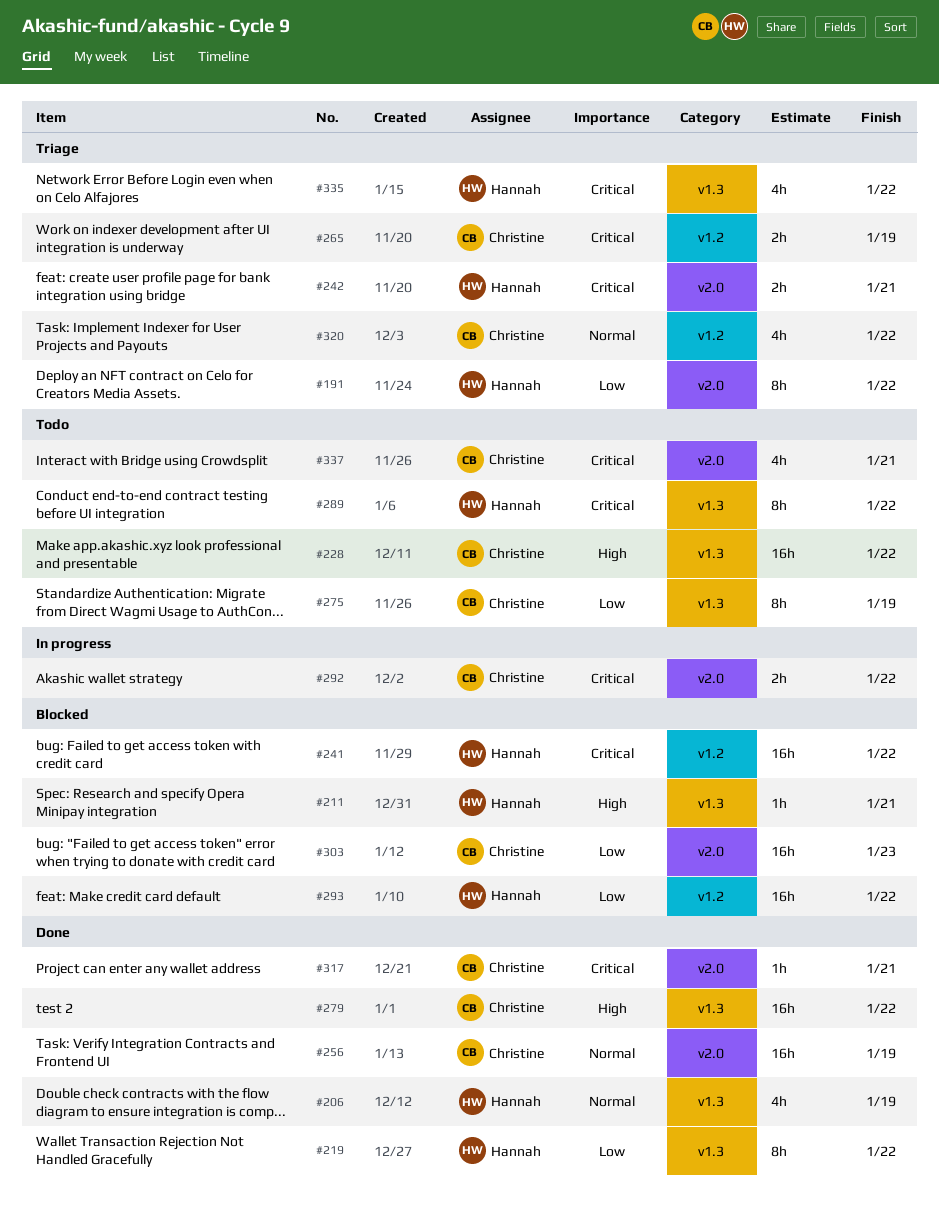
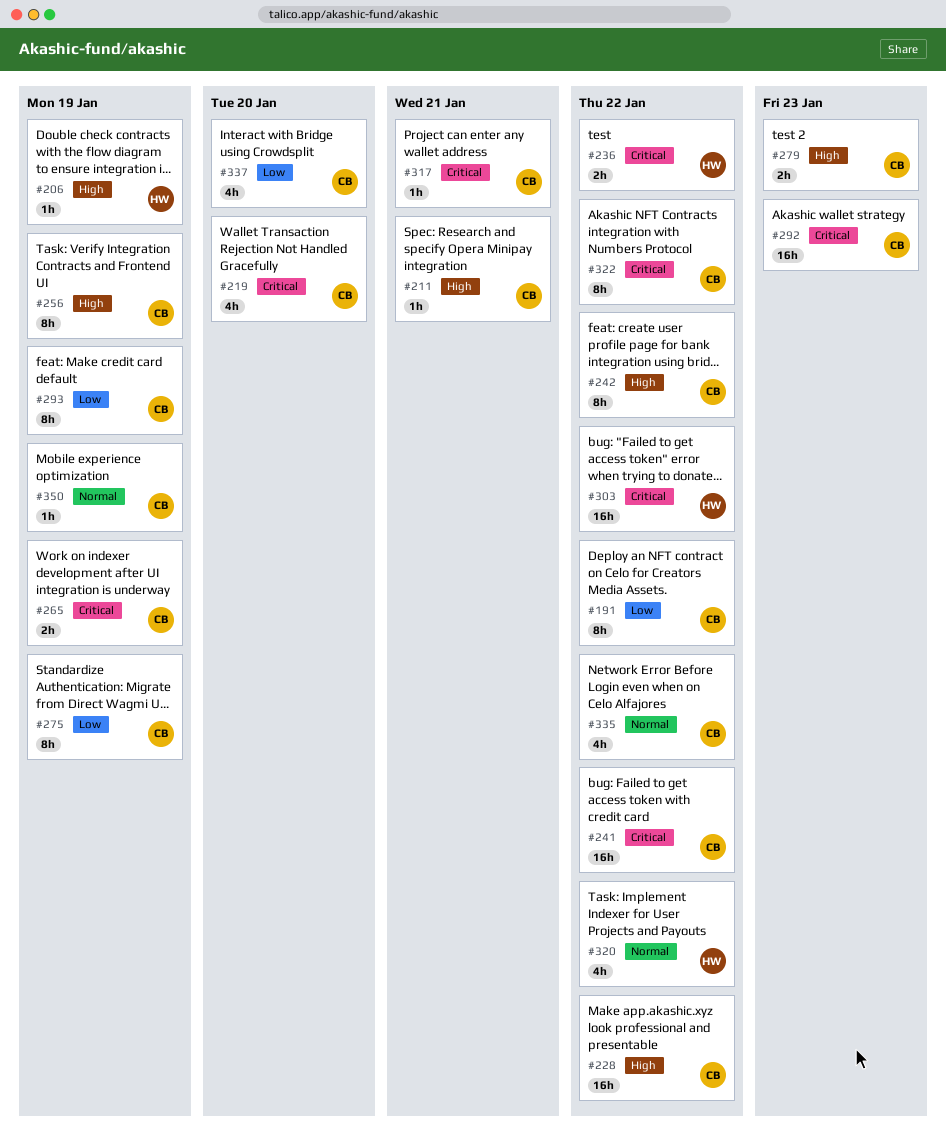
#191, owner: Hannah -> Christine
#206, priority: Normal -> High
#206, estimate: 4h -> 1h
#211, owner: Hannah -> Christine
#219, owner: Hannah -> Christine
#219, priority: Low -> Critical
#219, estimate: 8h -> 4h
#219, due: Jan 22 -> Jan 20
#236: none -> present
#241, owner: Hannah -> Christine
#242, owner: Hannah -> Christine
#242, priority: Critical -> High
#242, estimate: 2h -> 8h
#242, due: Jan 21 -> Jan 22
#256, priority: Normal -> High
#256, estimate: 16h -> 8h
#279, estimate: 16h -> 2h
#279, due: Jan 22 -> Jan 23
#289: present -> none
#292, estimate: 2h -> 16h
#292, due: Jan 22 -> Jan 23
#293, owner: Hannah -> Christine
#293, estimate: 16h -> 8h
#293, due: Jan 22 -> Jan 19
#303, owner: Christine -> Hannah
#303, priority: Low -> Critical
#303, due: Jan 23 -> Jan 22
#320, owner: Christine -> Hannah
#322: none -> present
#335, owner: Hannah -> Christine
#335, priority: Critical -> Normal
#337, priority: Critical -> Low
#337, due: Jan 21 -> Jan 20
#350: none -> present

